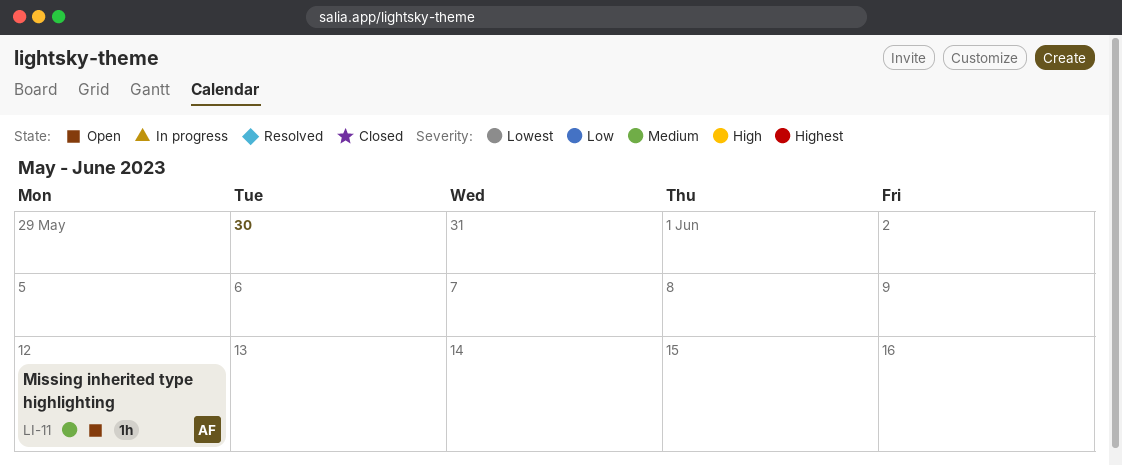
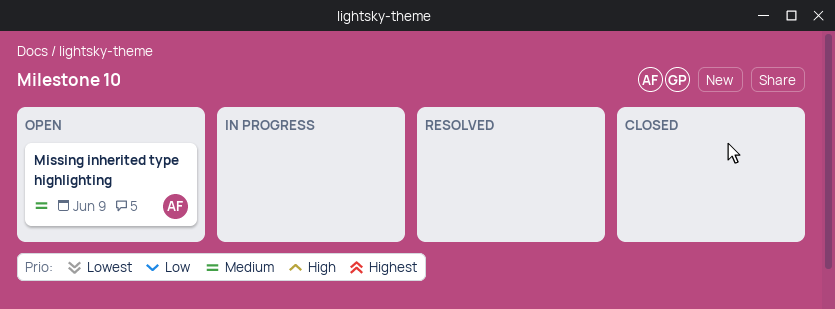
Missing inherited type highlighting, due: Jun 12 -> Jun 9

